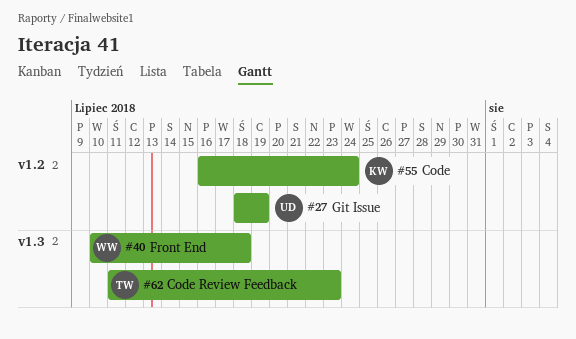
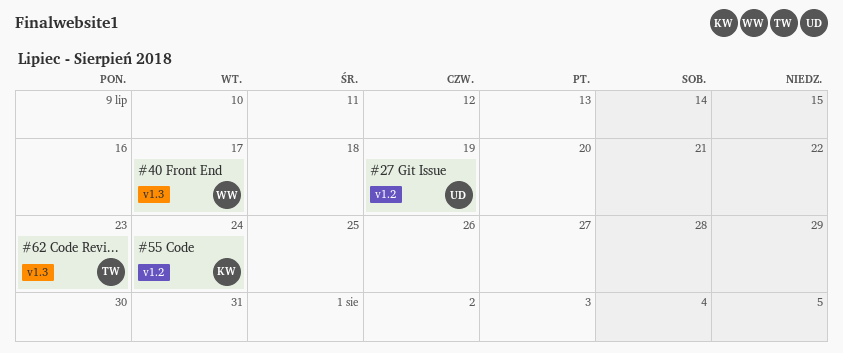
#40, due: Jul 18 -> Jul 17

